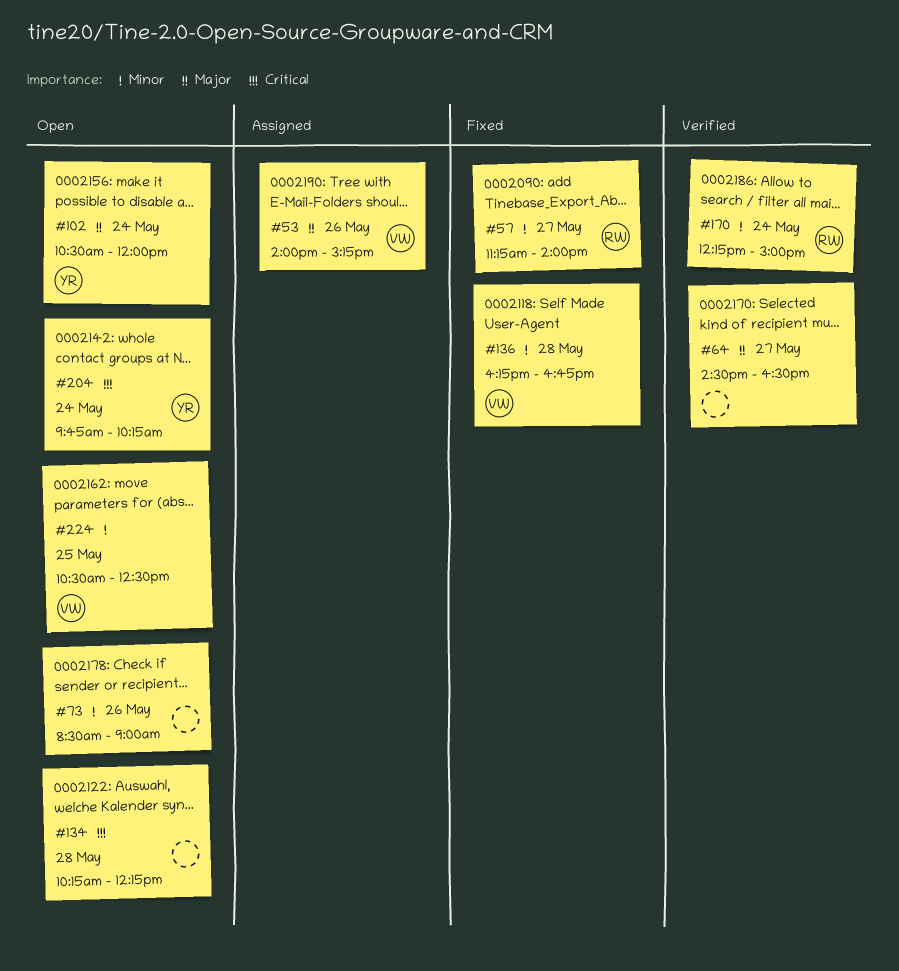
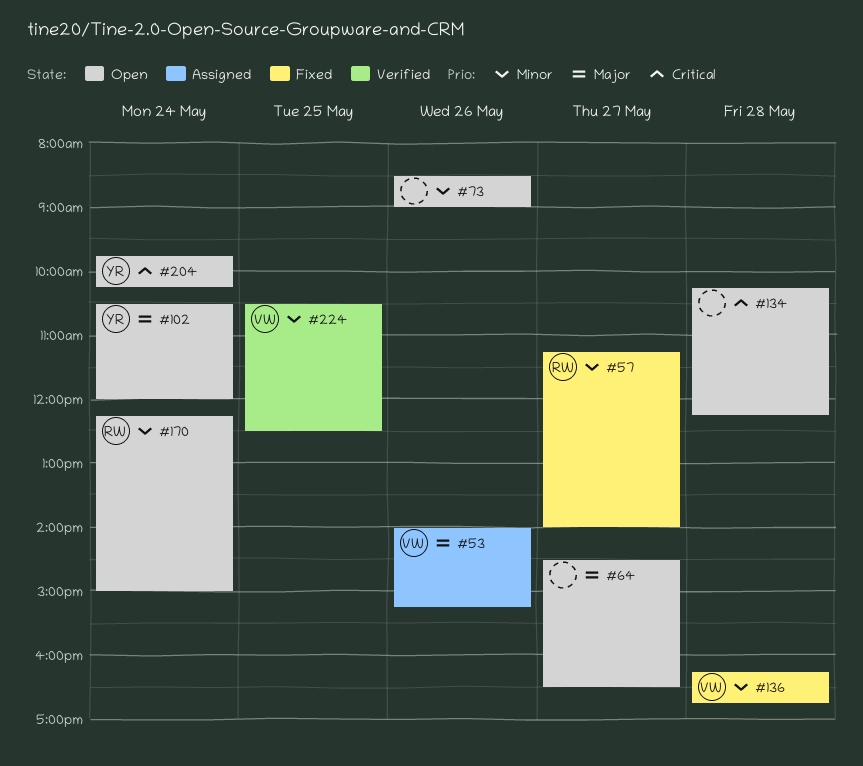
#64, status: Verified -> Open
#170, status: Verified -> Open
#224, status: Open -> Verified

